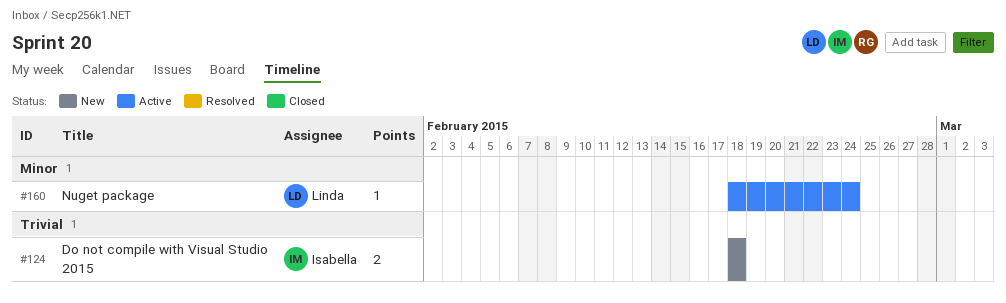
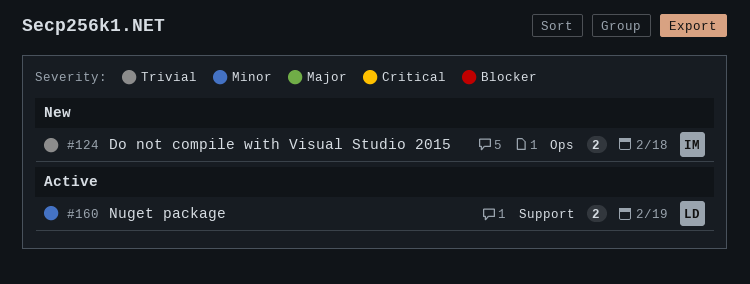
#160, estimate: 1 -> 2
#160, due: Feb 24 -> Feb 19

